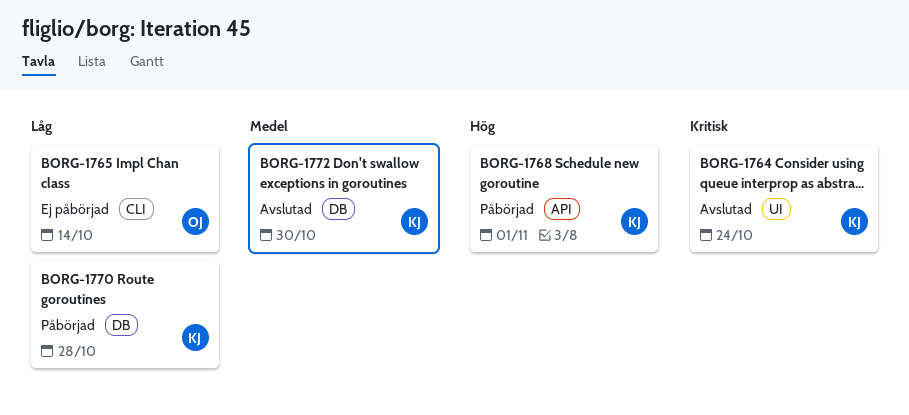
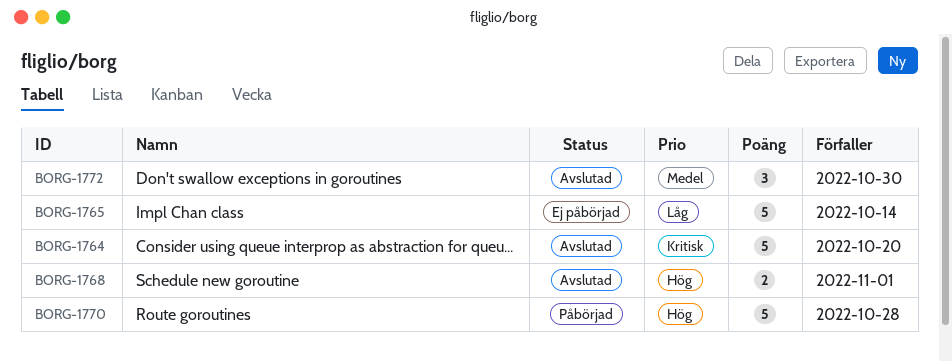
BORG-1764, due: Oct 24 -> Oct 20
BORG-1768, status: Påbörjad -> Avslutad
BORG-1770, priority: Låg -> Hög

